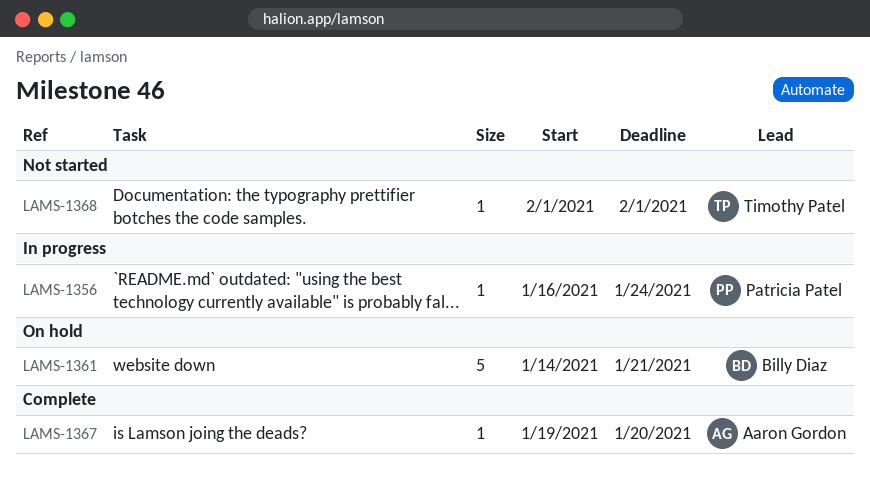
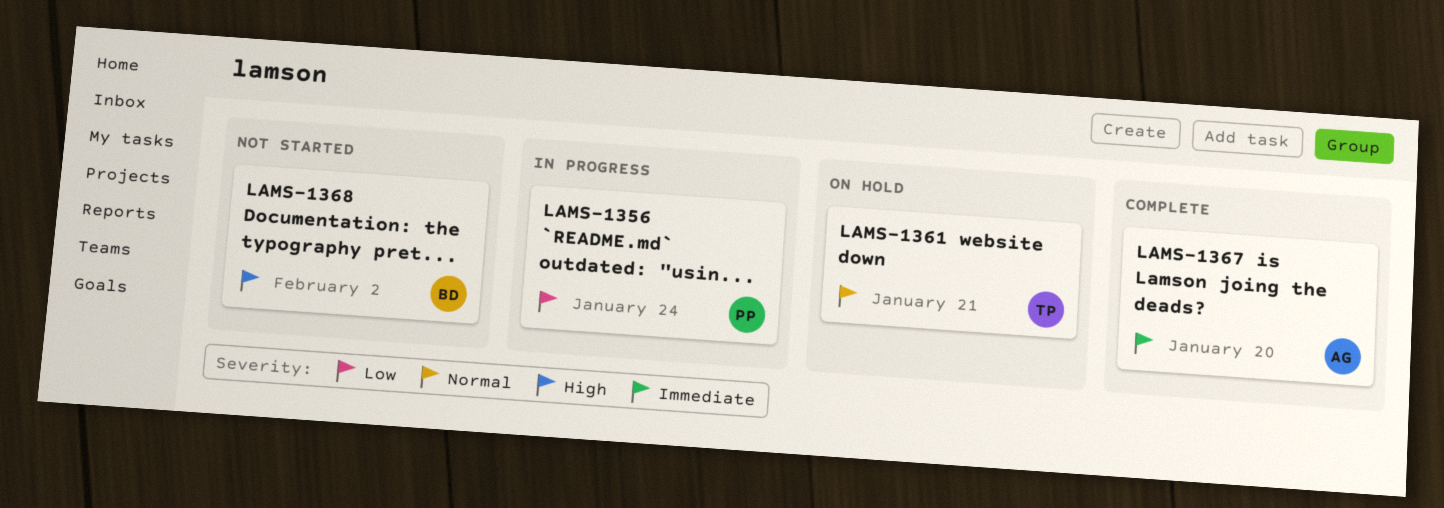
LAMS-1361, owner: Billy Diaz -> Timothy Patel
LAMS-1368, owner: Timothy Patel -> Billy Diaz
LAMS-1368, due: Feb 1 -> Feb 2

